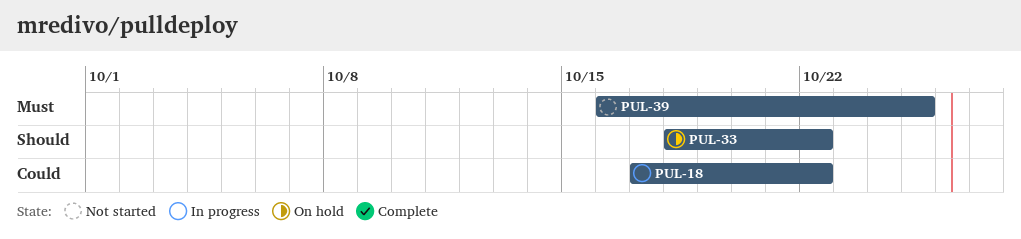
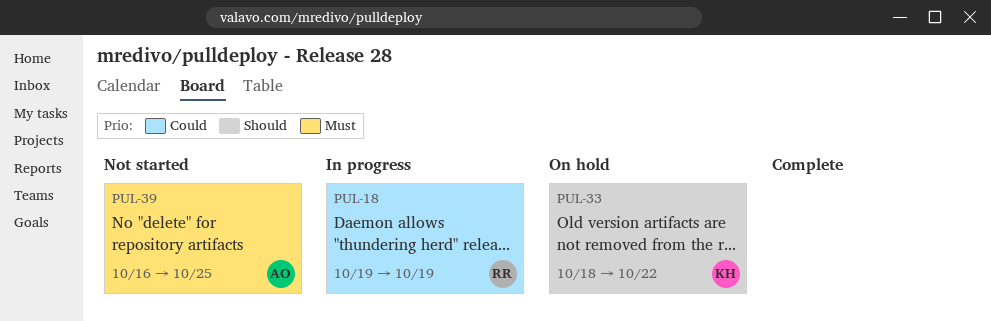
PUL-18, start: Oct 17 -> Oct 19
PUL-18, due: Oct 22 -> Oct 19

